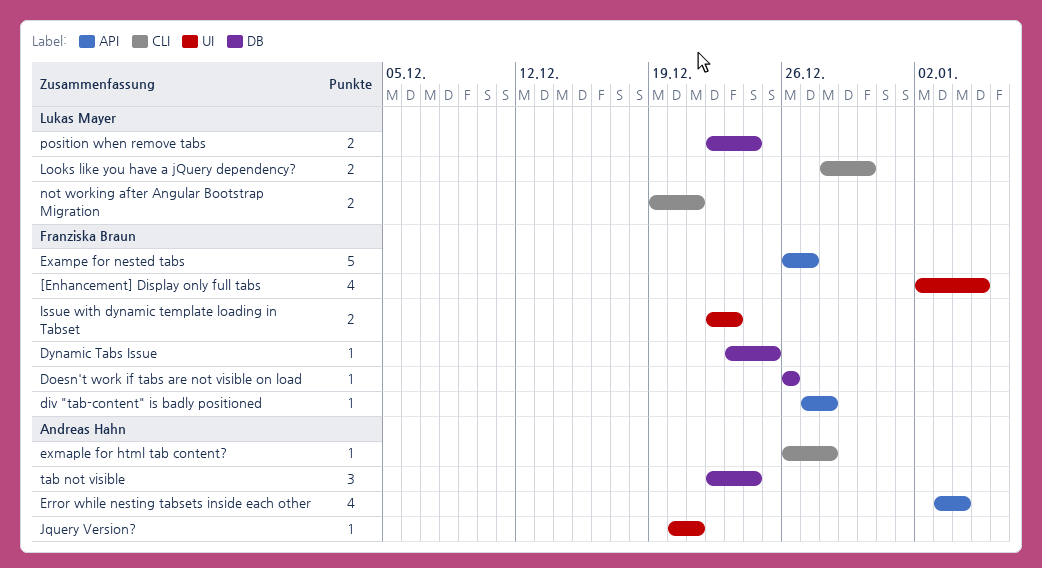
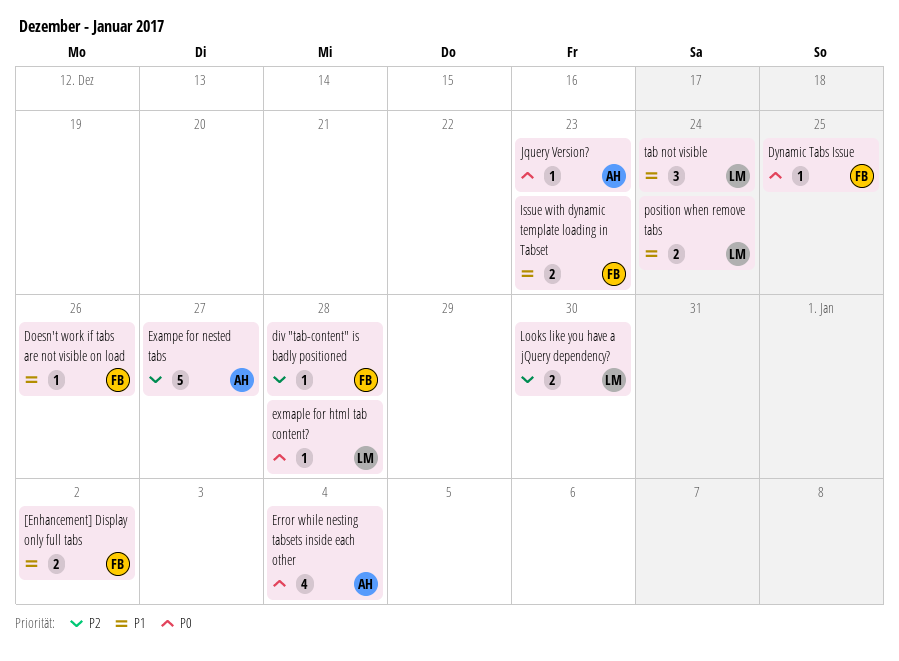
[Enhancement] Display only full tabs, estimate: 4 -> 2
[Enhancement] Display only full tabs, due: Jan 5 -> Jan 2
Exampe for nested tabs, owner: Franziska Braun -> Andreas Hahn
exmaple for html tab content?, owner: Andreas Hahn -> Lukas Mayer
Jquery Version?, due: Dec 21 -> Dec 23
not working after Angular Bootstrap Migration: present -> none
tab not visible, owner: Andreas Hahn -> Lukas Mayer

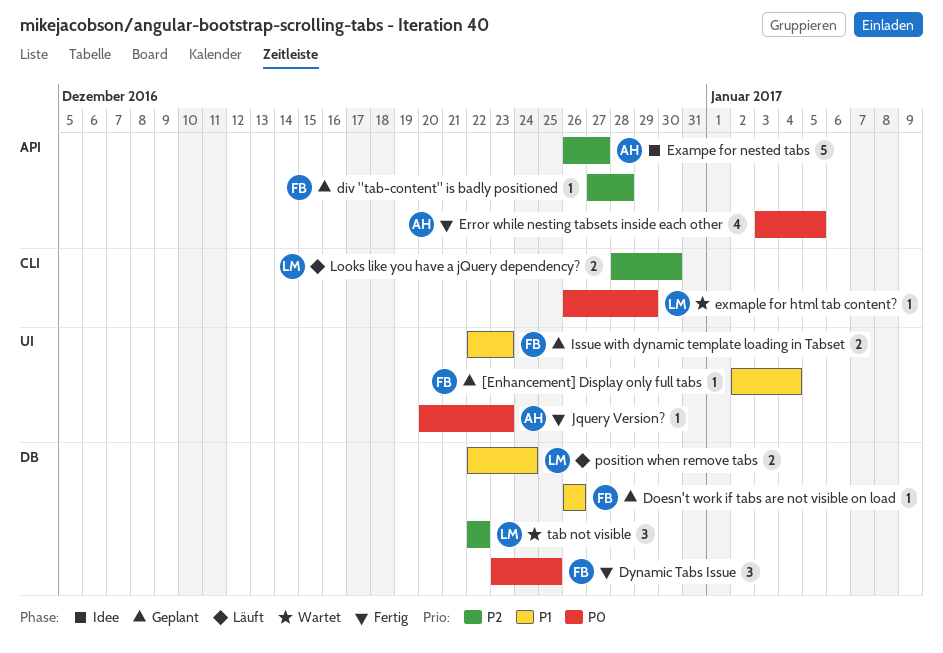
[Enhancement] Display only full tabs, estimate: 2 -> 1
[Enhancement] Display only full tabs, due: Jan 2 -> Jan 4
Dynamic Tabs Issue, estimate: 1 -> 3
Error while nesting tabsets inside each other, due: Jan 4 -> Jan 5
exmaple for html tab content?, due: Dec 28 -> Dec 29
tab not visible, priority: P1 -> P2
tab not visible, due: Dec 24 -> Dec 22

